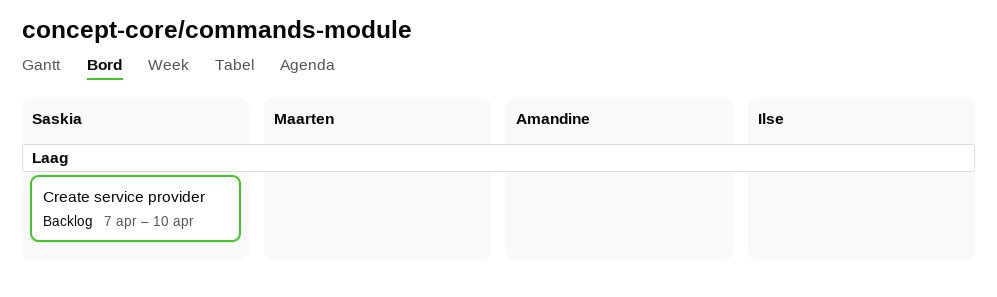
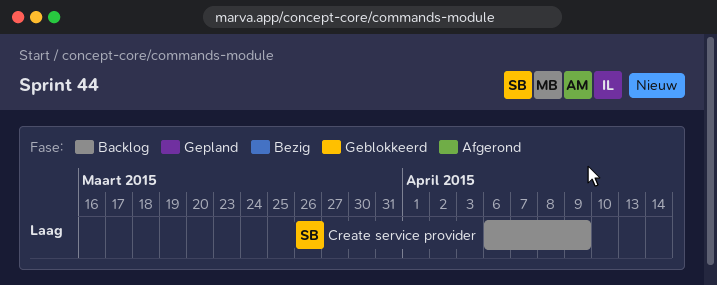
Create service provider, start: Apr 7 -> Apr 6
Create service provider, due: Apr 10 -> Apr 9

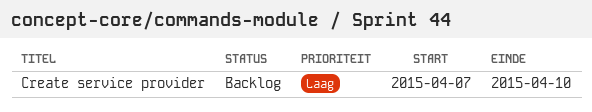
Create service provider, start: Apr 6 -> Apr 7
Create service provider, due: Apr 9 -> Apr 10

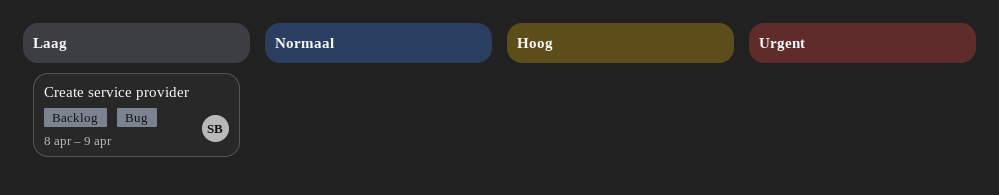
Create service provider, start: Apr 7 -> Apr 8
Create service provider, due: Apr 10 -> Apr 9

